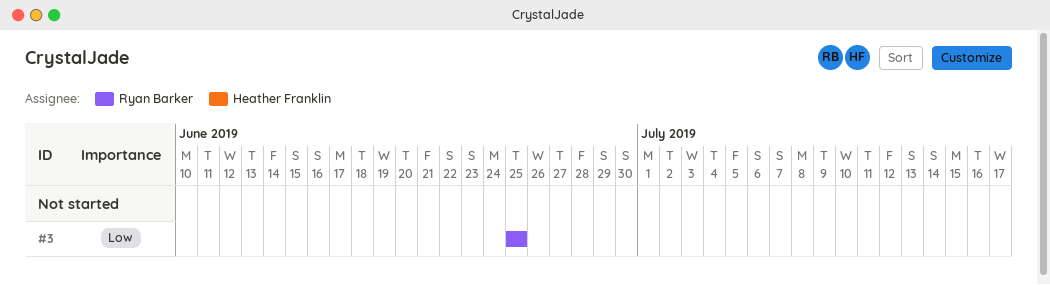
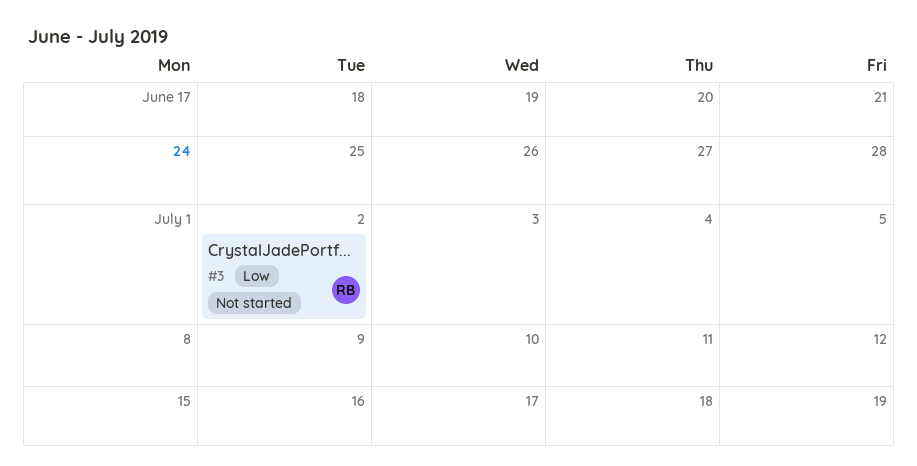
#3, due: Jun 25 -> Jul 2

